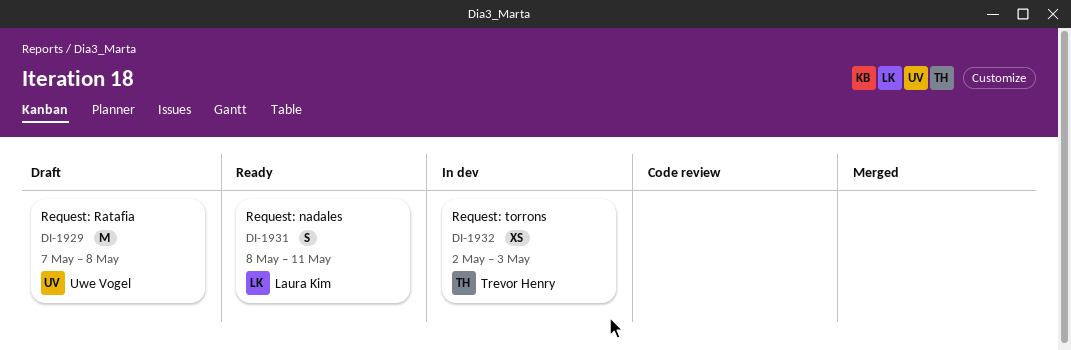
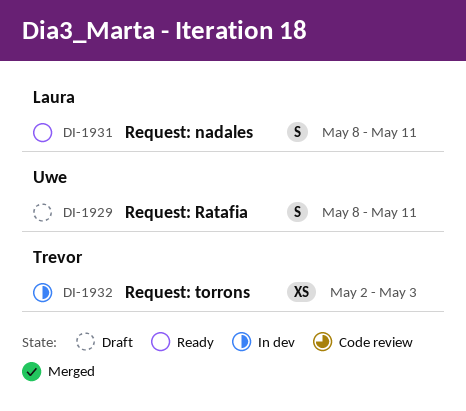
DI-1929, estimate: M -> S
DI-1929, start: May 7 -> May 8
DI-1929, due: May 8 -> May 11

